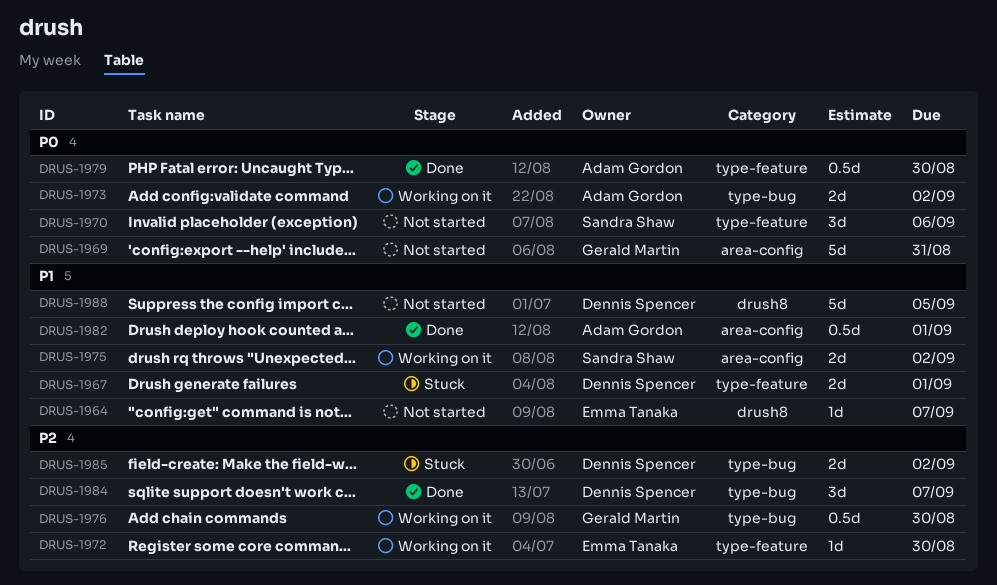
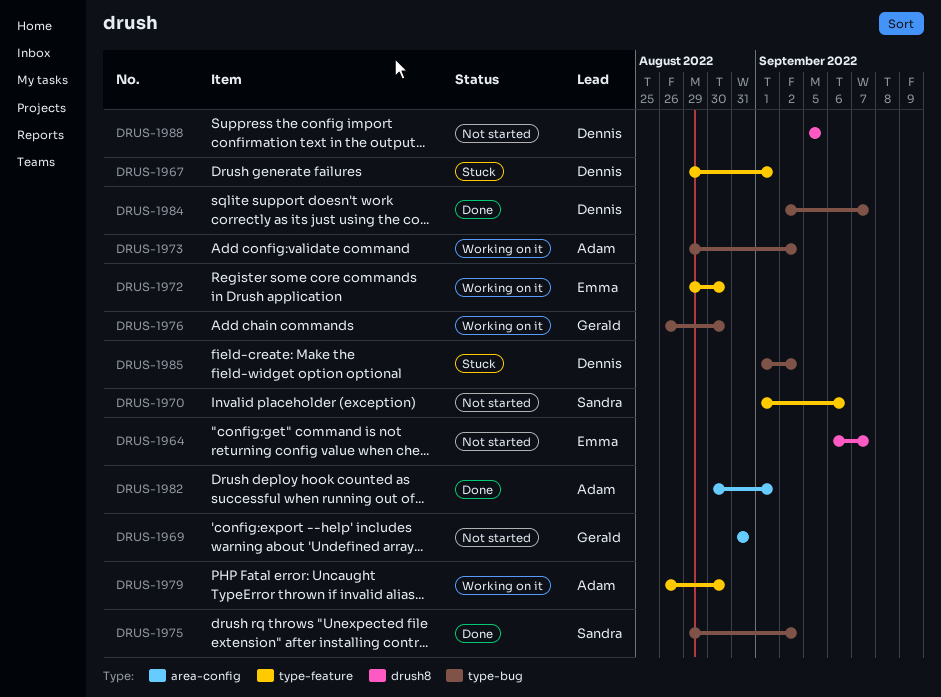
DRUS-1975, status: Working on it -> Done
DRUS-1975, label: area-config -> type-bug
DRUS-1979, status: Done -> Working on it

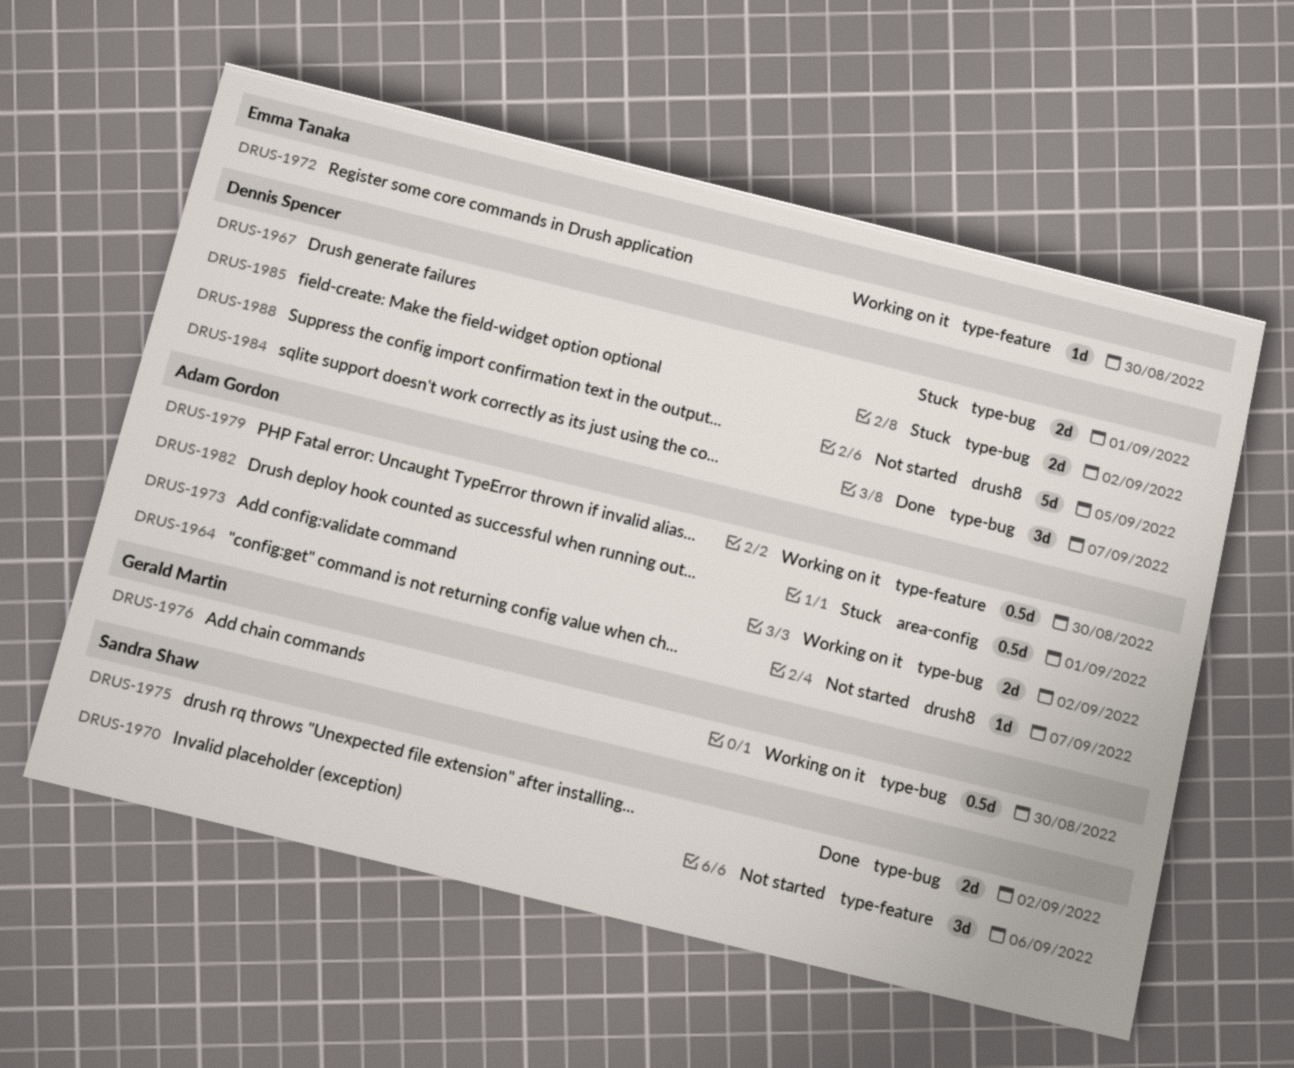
DRUS-1964, owner: Emma Tanaka -> Adam Gordon
DRUS-1967, label: type-feature -> type-bug
DRUS-1969: present -> none
DRUS-1982, status: Done -> Stuck

